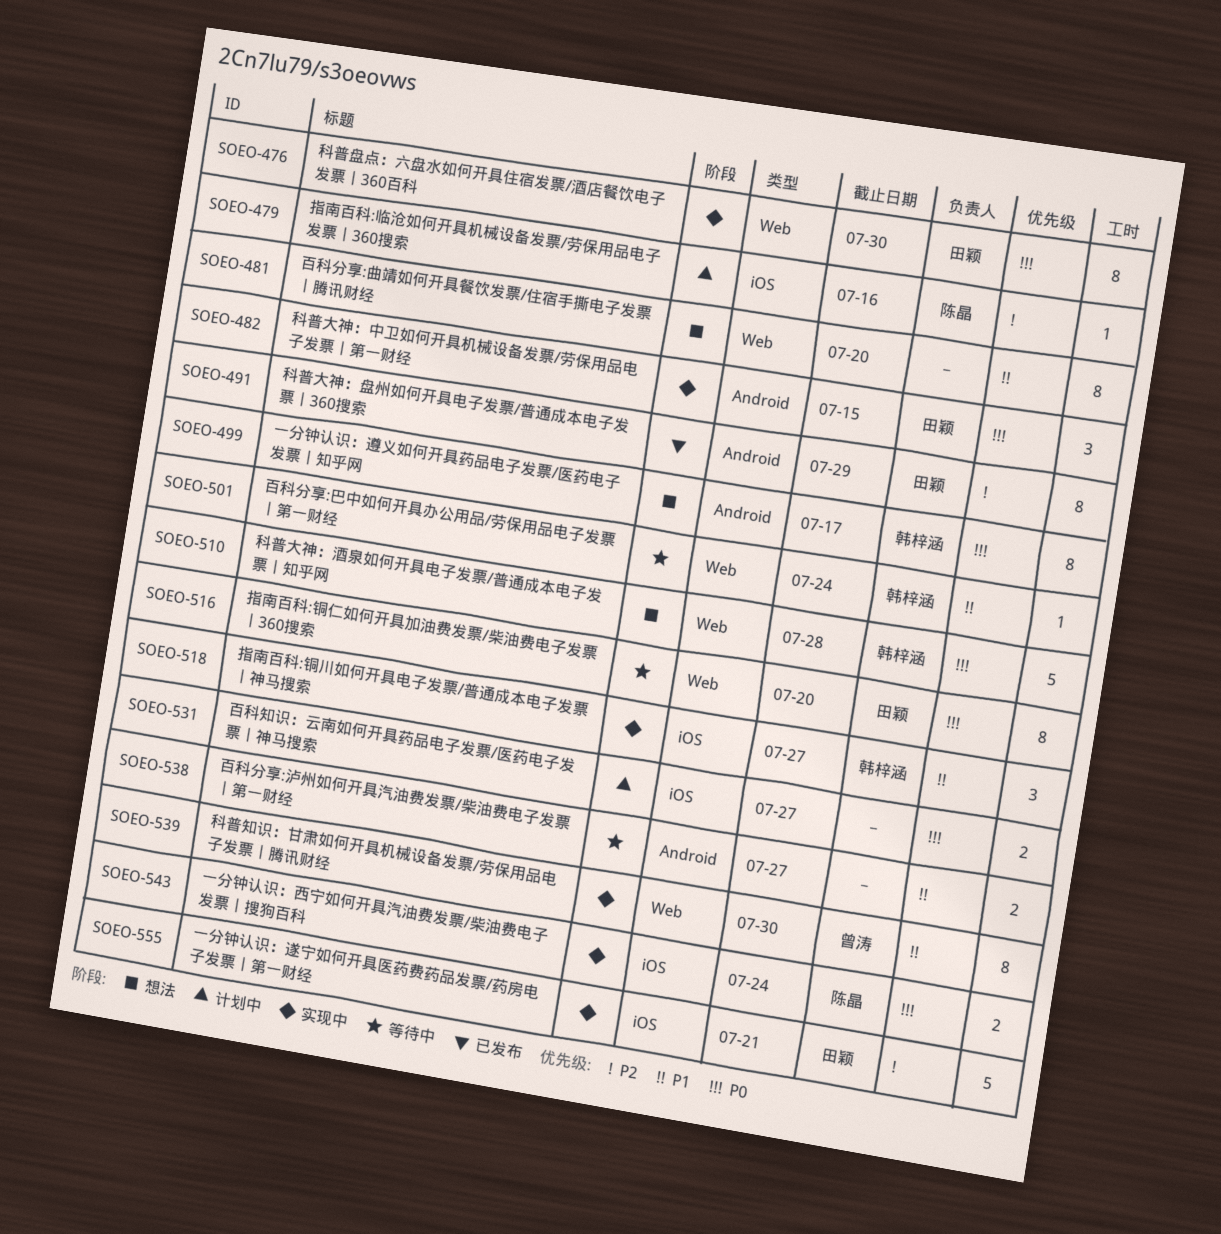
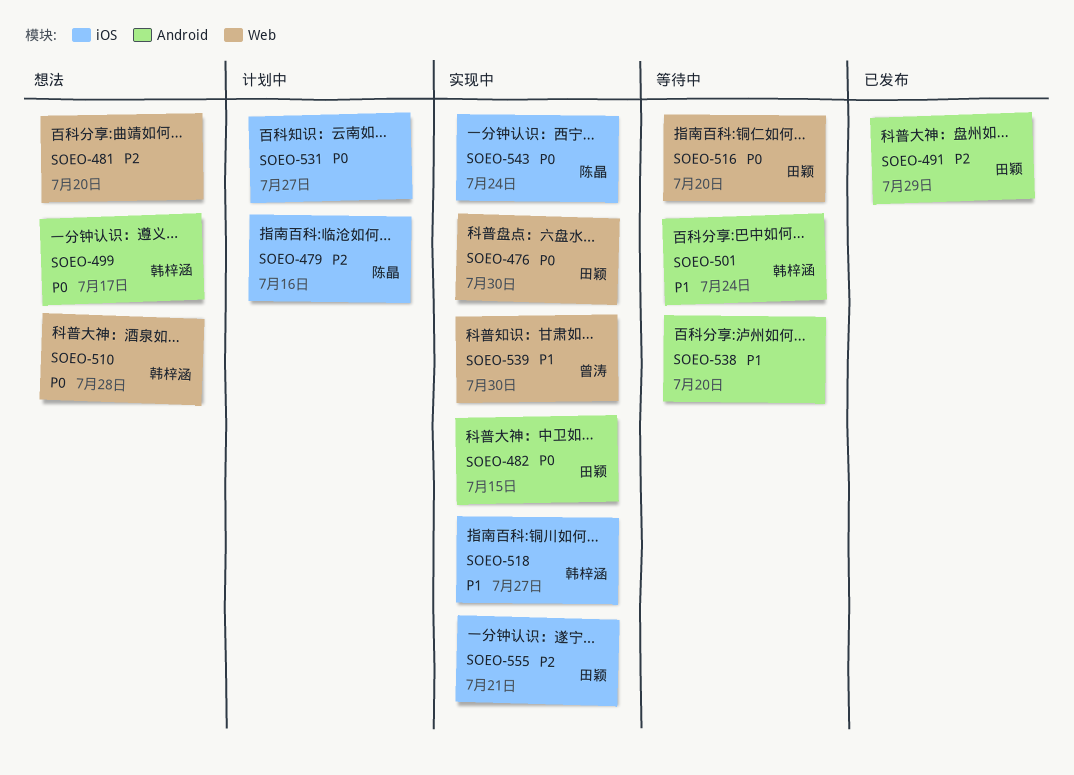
SOEO-481, priority: P1 -> P2
SOEO-501, label: Web -> Android
SOEO-538, due: Jul 27 -> Jul 20

